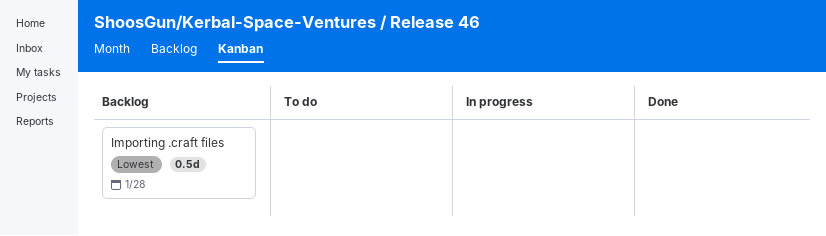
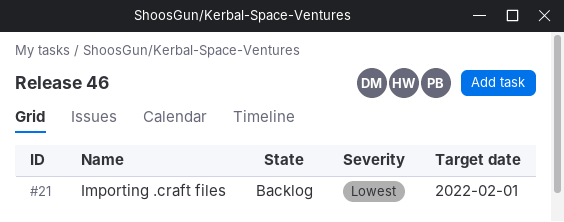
Importing .craft files, due: Jan 28 -> Feb 1

